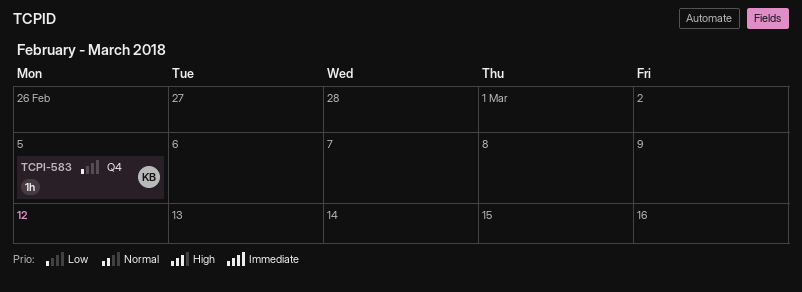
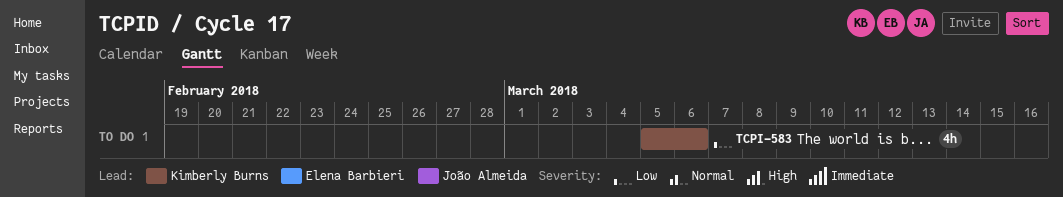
TCPI-583, estimate: 1h -> 4h
TCPI-583, due: Mar 5 -> Mar 6

